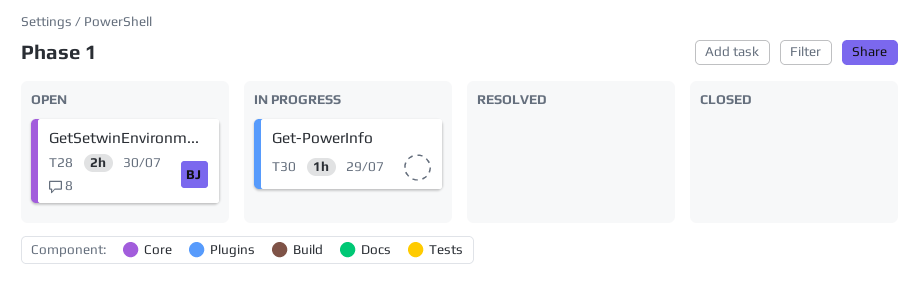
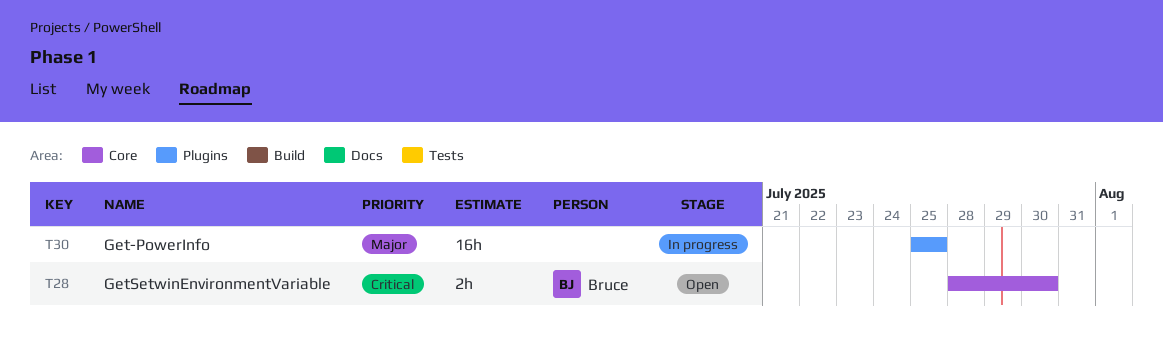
T30, estimate: 1h -> 16h
T30, due: Jul 29 -> Jul 25

